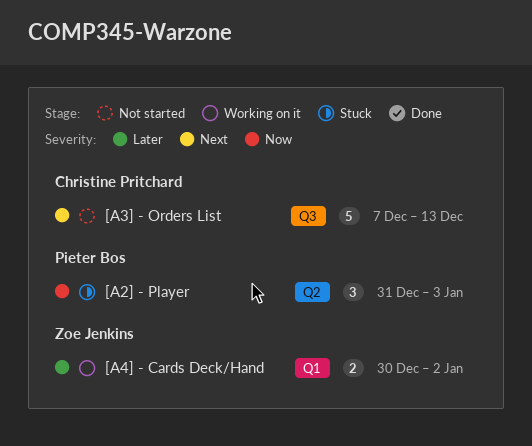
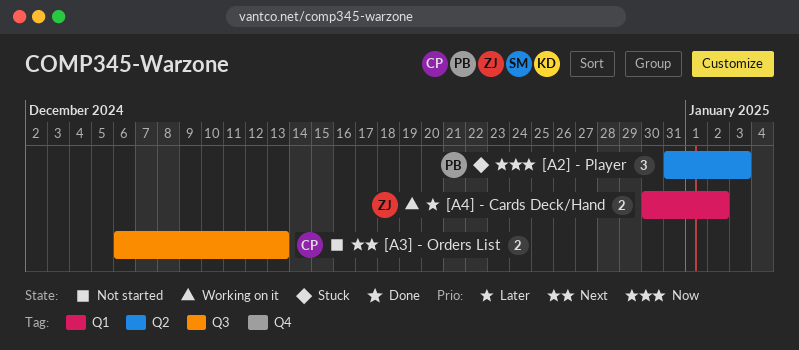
[A3] - Orders List, estimate: 5 -> 2
[A3] - Orders List, start: Dec 7 -> Dec 6

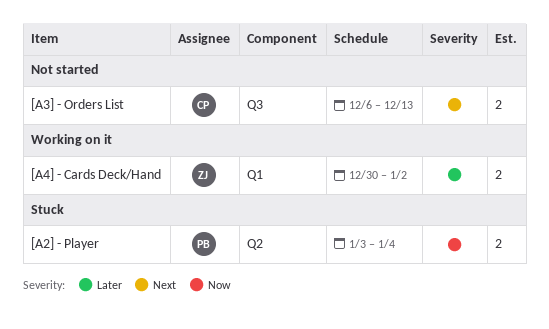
[A2] - Player, estimate: 3 -> 2
[A2] - Player, start: Dec 31 -> Jan 3
[A2] - Player, due: Jan 3 -> Jan 4

